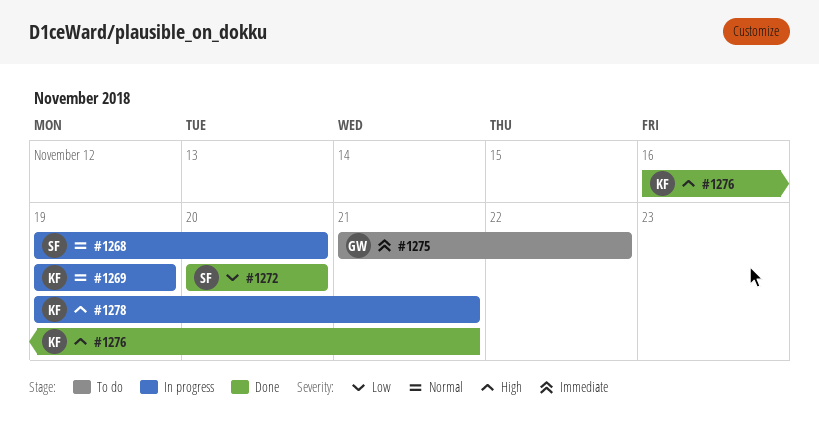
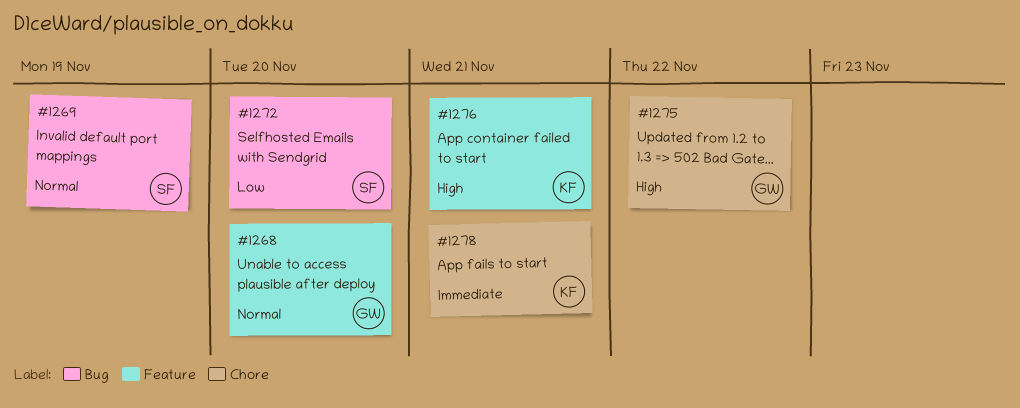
#1268, owner: SF -> GW
#1269, owner: KF -> SF
#1275, priority: Immediate -> High
#1278, priority: High -> Immediate

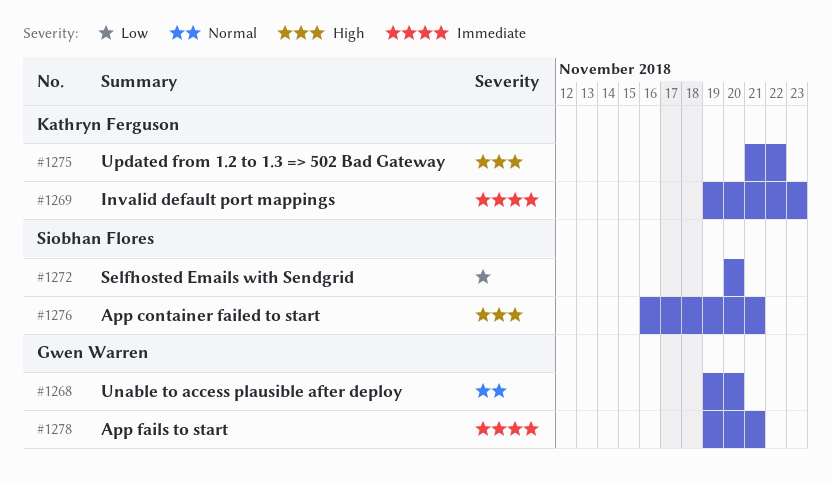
#1269, owner: Siobhan Flores -> Kathryn Ferguson
#1269, priority: Normal -> Immediate
#1269, due: Nov 19 -> Nov 23
#1275, owner: Gwen Warren -> Kathryn Ferguson
#1276, owner: Kathryn Ferguson -> Siobhan Flores
#1278, owner: Kathryn Ferguson -> Gwen Warren

